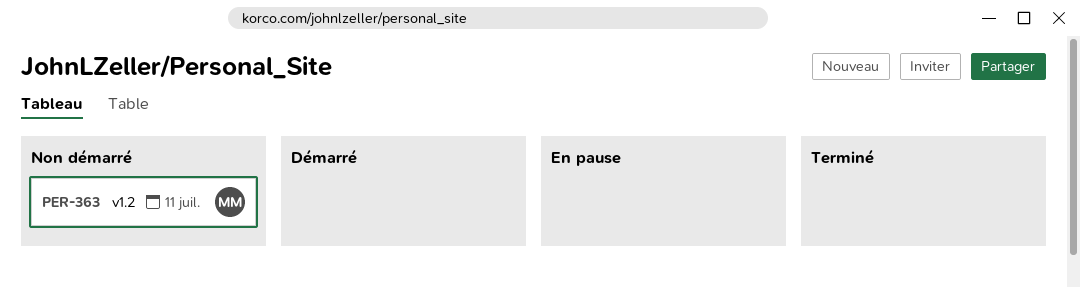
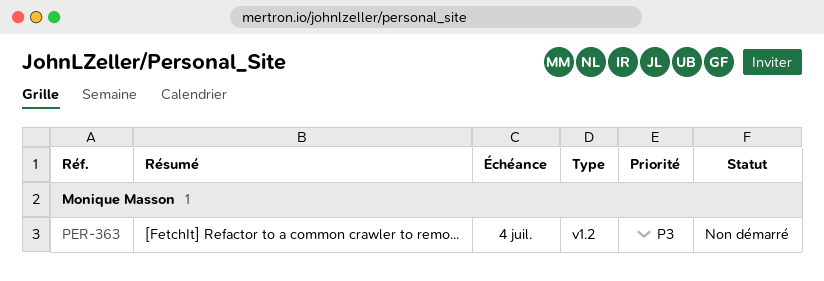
PER-363, due: Jul 11 -> Jul 4

